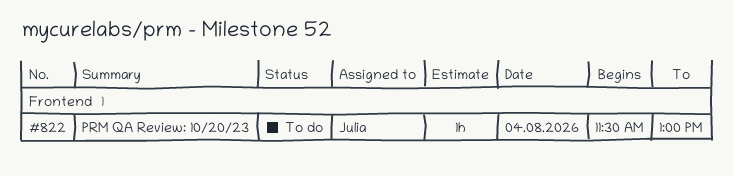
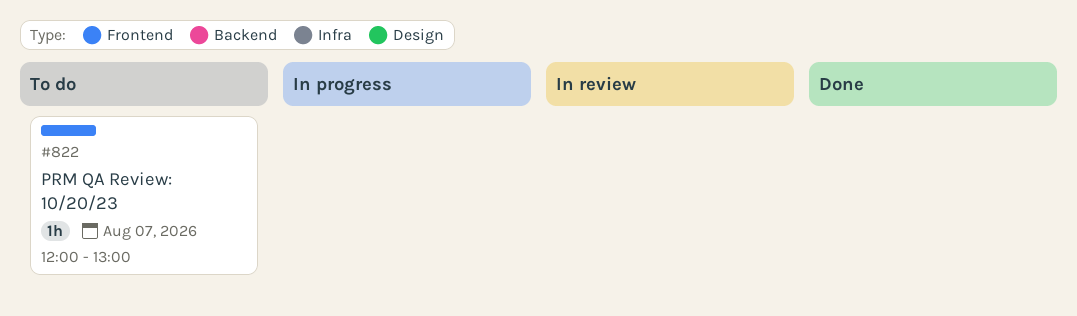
#822, day: Aug 4 -> Aug 7
#822, begins: 11:30 -> 12:00

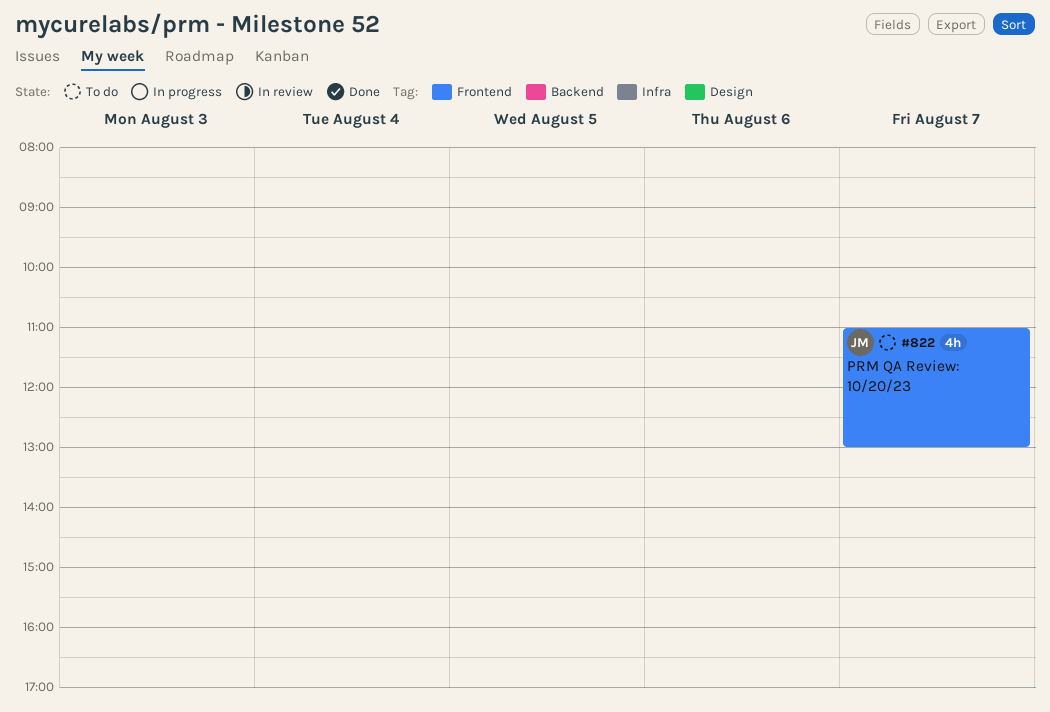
#822, estimate: 1h -> 4h
#822, begins: 12:00 -> 11:00

